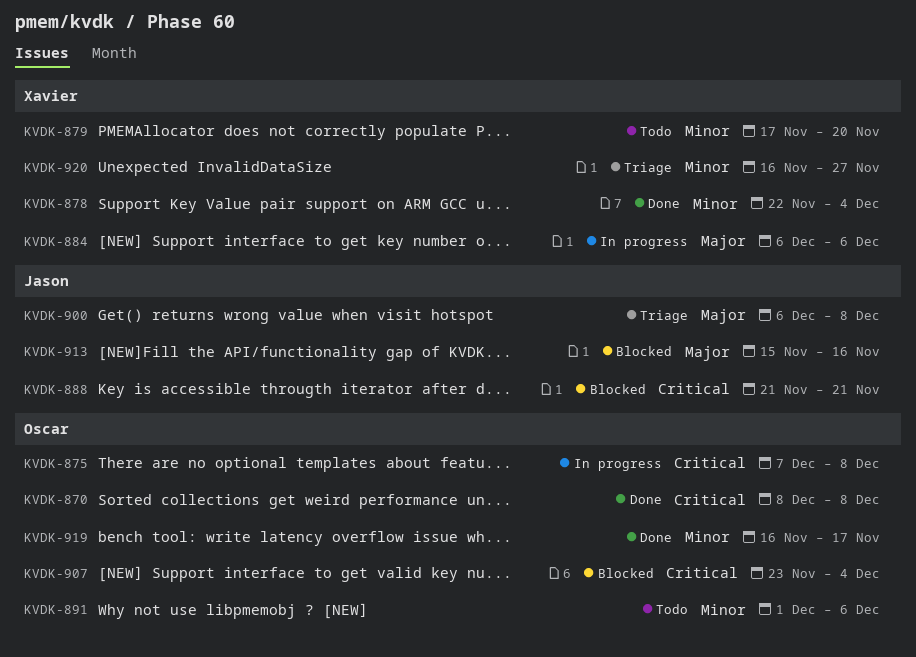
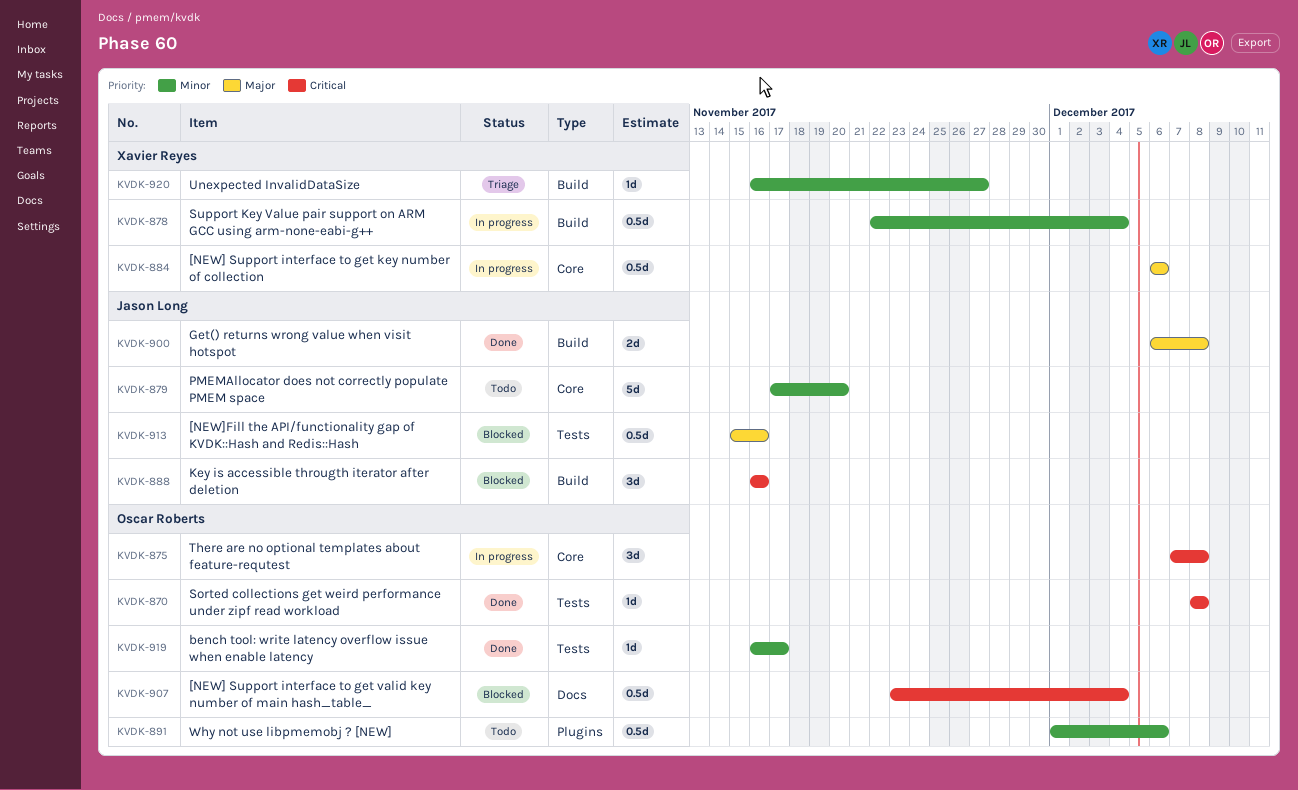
KVDK-878, status: Done -> In progress
KVDK-879, owner: Xavier Reyes -> Jason Long
KVDK-888, start: Nov 21 -> Nov 16
KVDK-888, due: Nov 21 -> Nov 16
KVDK-900, status: Triage -> Done

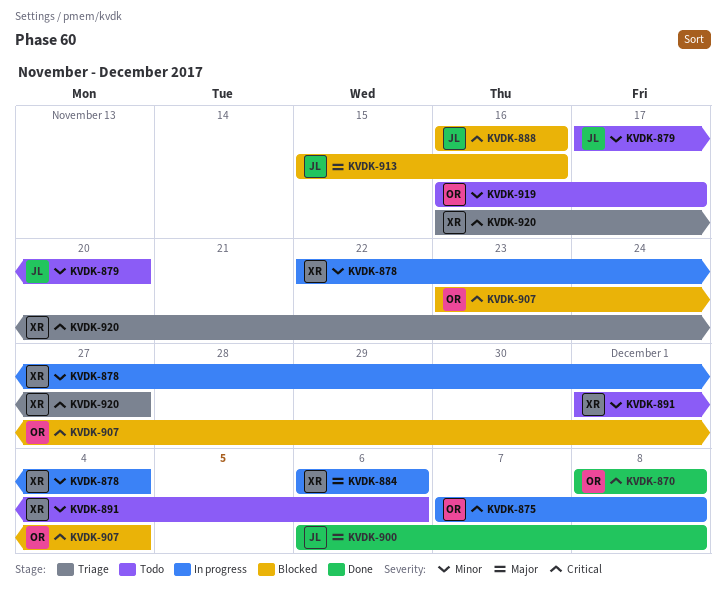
KVDK-891, owner: Oscar Roberts -> Xavier Reyes
KVDK-919, status: Done -> Todo
KVDK-920, priority: Minor -> Critical

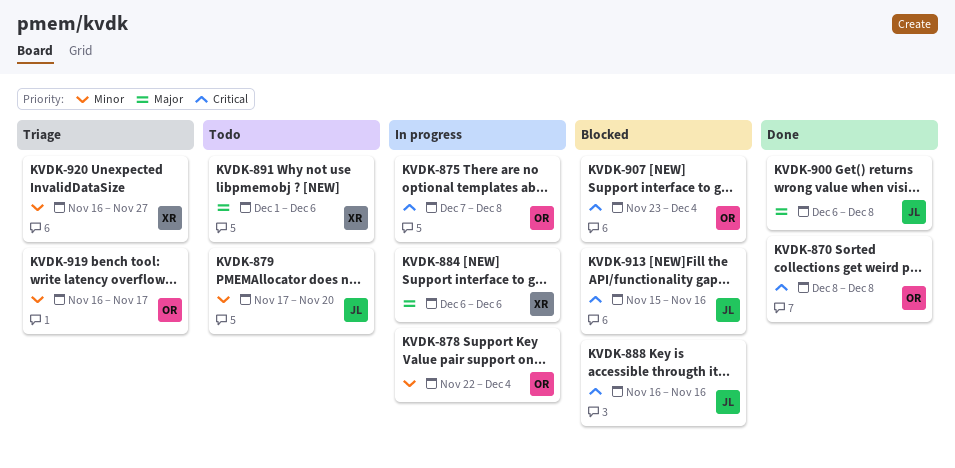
KVDK-878, owner: XR -> OR
KVDK-891, priority: Minor -> Major
KVDK-913, priority: Major -> Critical
KVDK-919, status: Todo -> Triage
KVDK-920, priority: Critical -> Minor

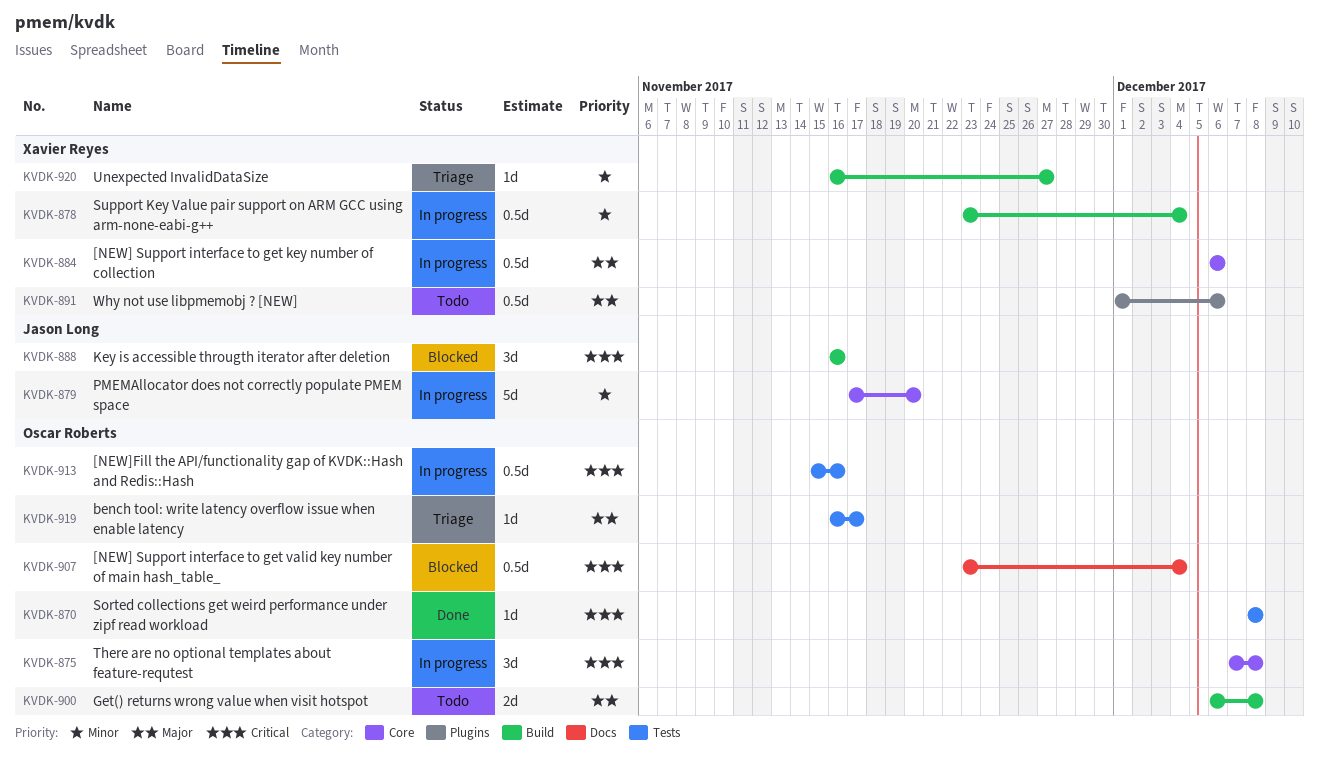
KVDK-878, owner: Oscar Roberts -> Xavier Reyes
KVDK-878, start: Nov 22 -> Nov 23
KVDK-879, status: Todo -> In progress
KVDK-900, status: Done -> Todo
KVDK-900, owner: Jason Long -> Oscar Roberts
KVDK-913, status: Blocked -> In progress
KVDK-913, owner: Jason Long -> Oscar Roberts
KVDK-919, priority: Minor -> Major

